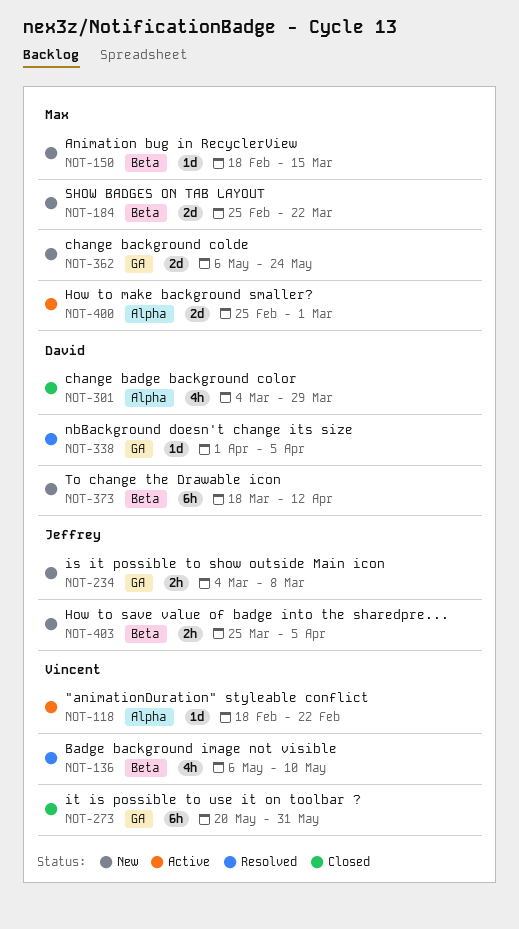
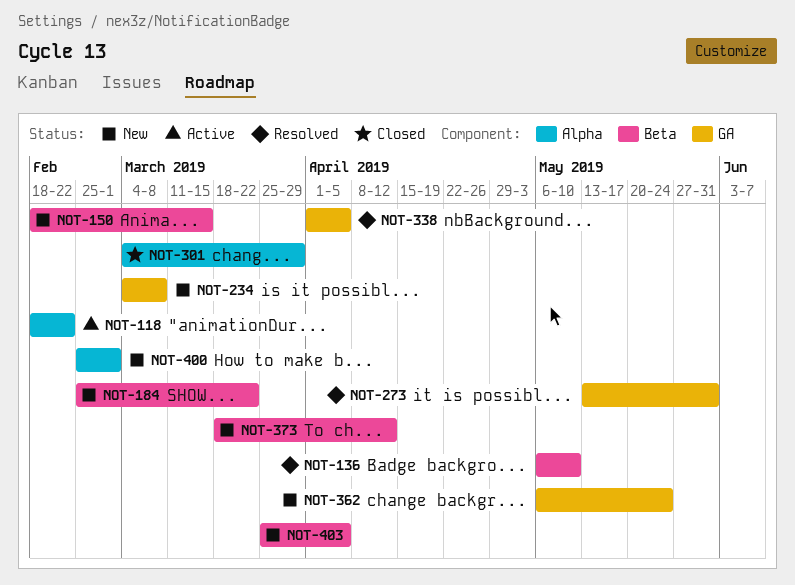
NOT-273, status: Closed -> Resolved
NOT-273, start: May 20 -> May 13
NOT-400, status: Active -> New

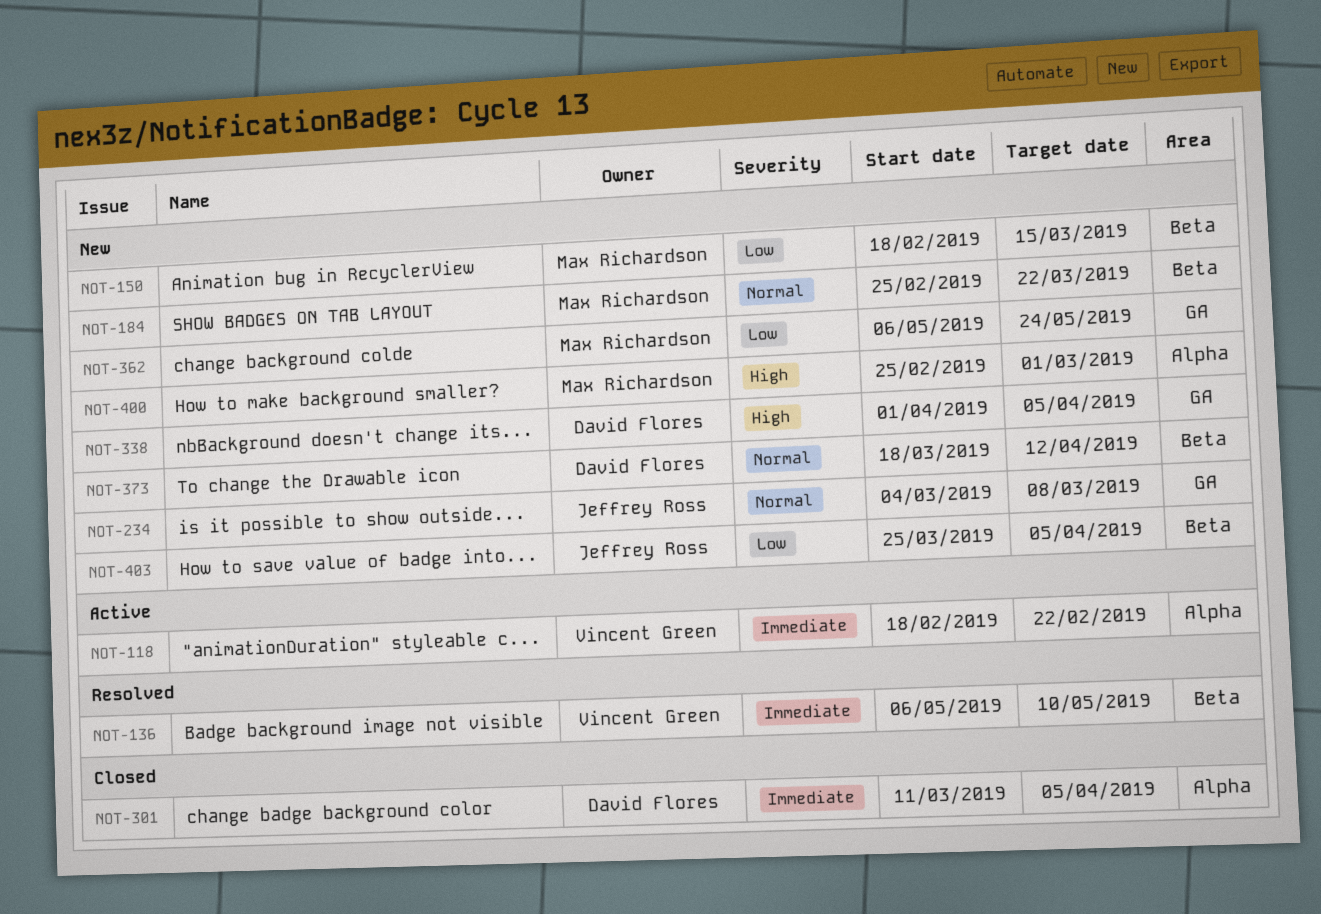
NOT-273: present -> none
NOT-301, start: Mar 4 -> Mar 11
NOT-301, due: Mar 29 -> Apr 5
NOT-338, status: Resolved -> New

